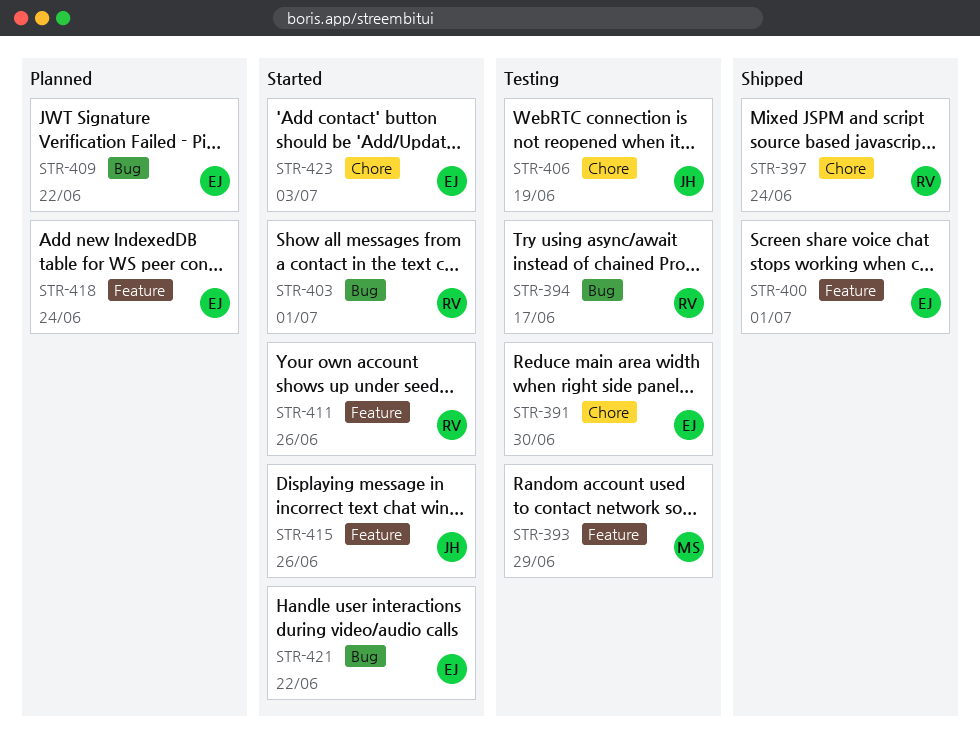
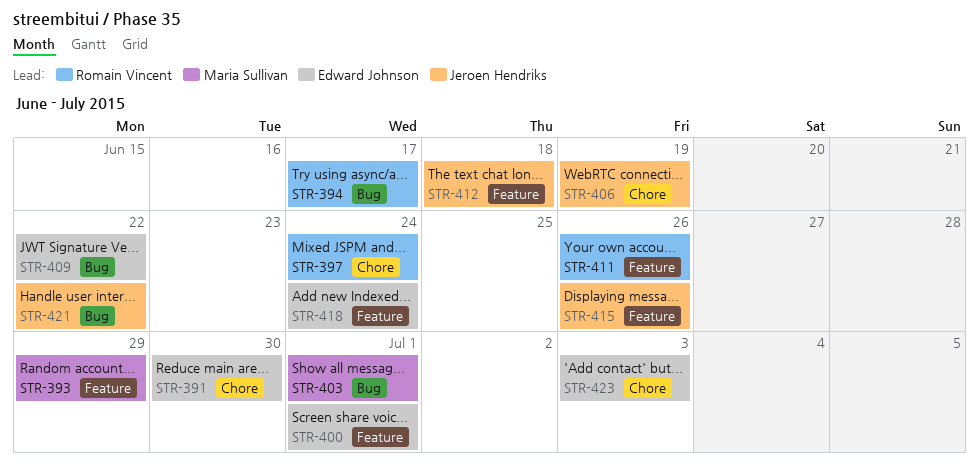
STR-403, owner: Romain Vincent -> Maria Sullivan
STR-412: none -> present
STR-421, owner: Edward Johnson -> Jeroen Hendriks

